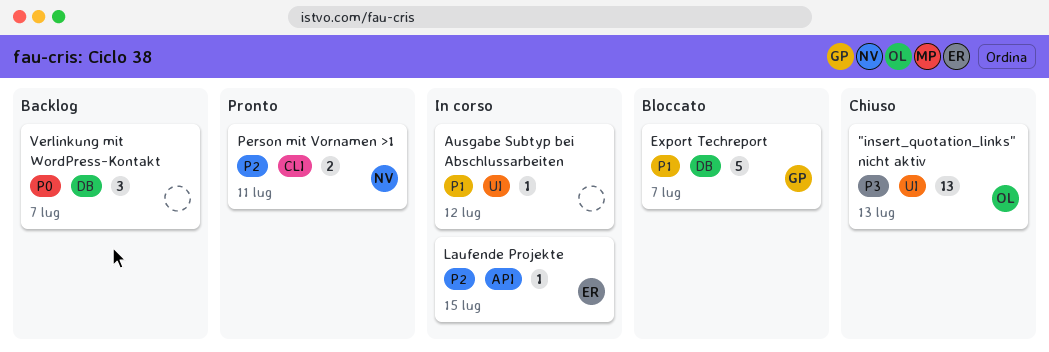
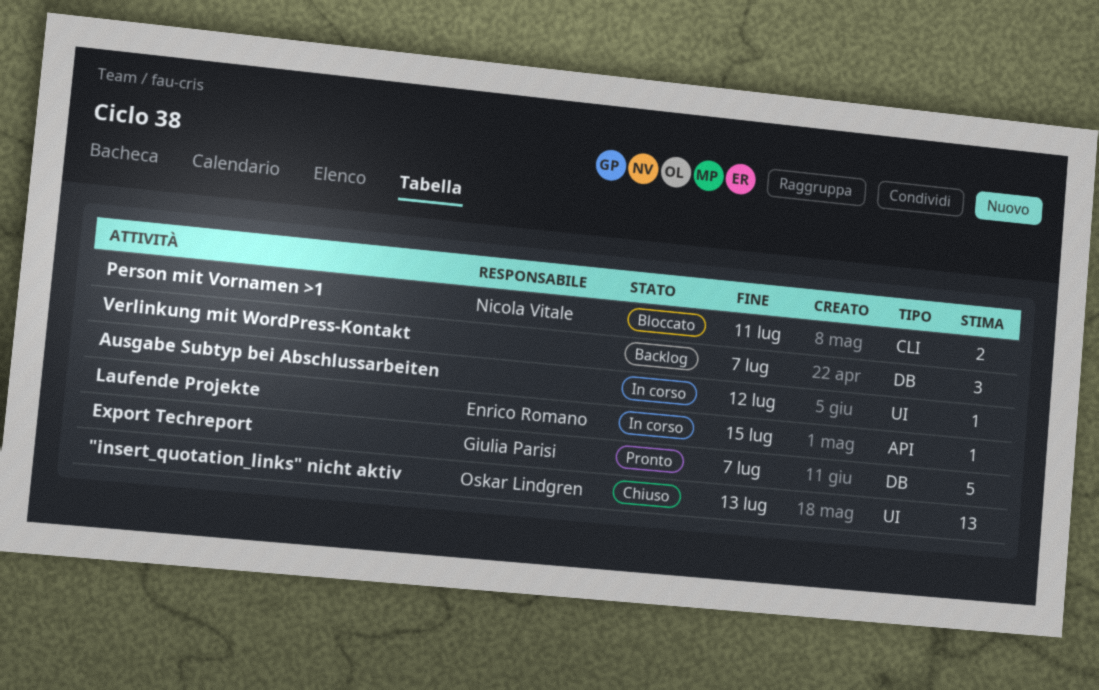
Export Techreport, status: Bloccato -> Pronto
Person mit Vornamen >1, status: Pronto -> Bloccato

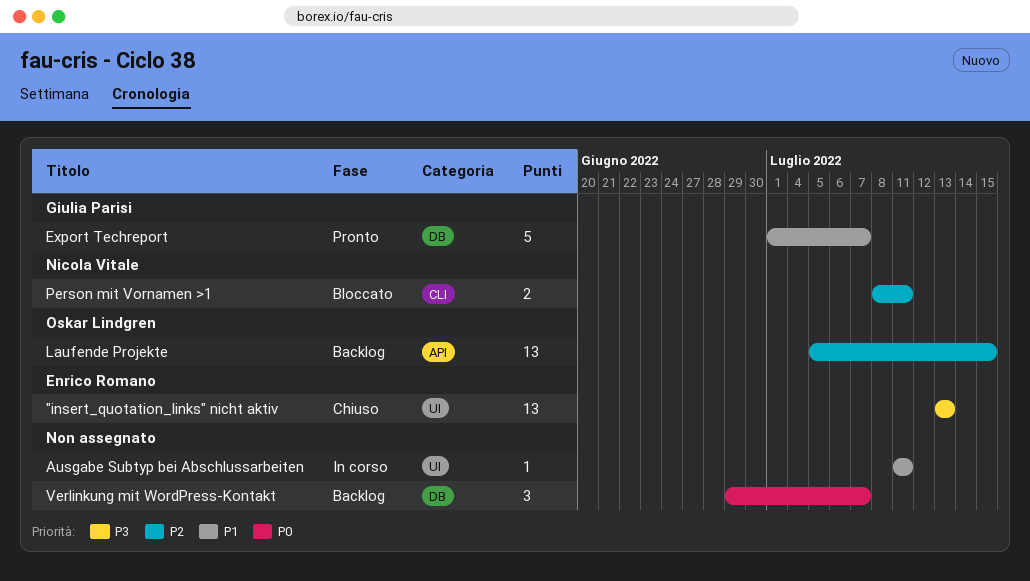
"insert_quotation_links" nicht aktiv, owner: Oskar Lindgren -> Enrico Romano
Ausgabe Subtyp bei Abschlussarbeiten, due: Jul 12 -> Jul 11
Laufende Projekte, status: In corso -> Backlog
Laufende Projekte, owner: Enrico Romano -> Oskar Lindgren
Laufende Projekte, estimate: 1 -> 13

